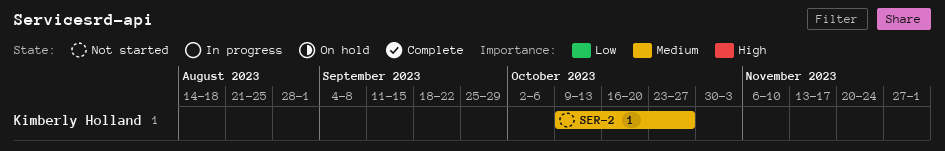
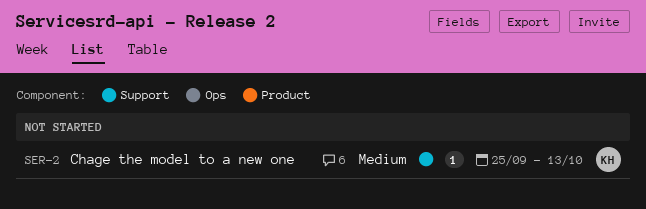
SER-2, start: Oct 9 -> Sep 25
SER-2, due: Oct 27 -> Oct 13

